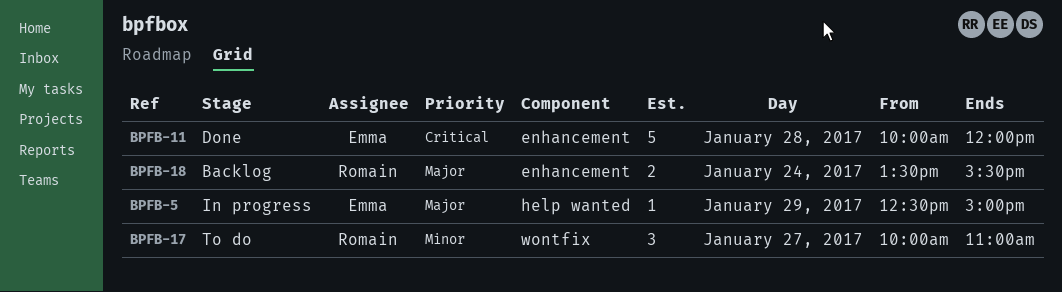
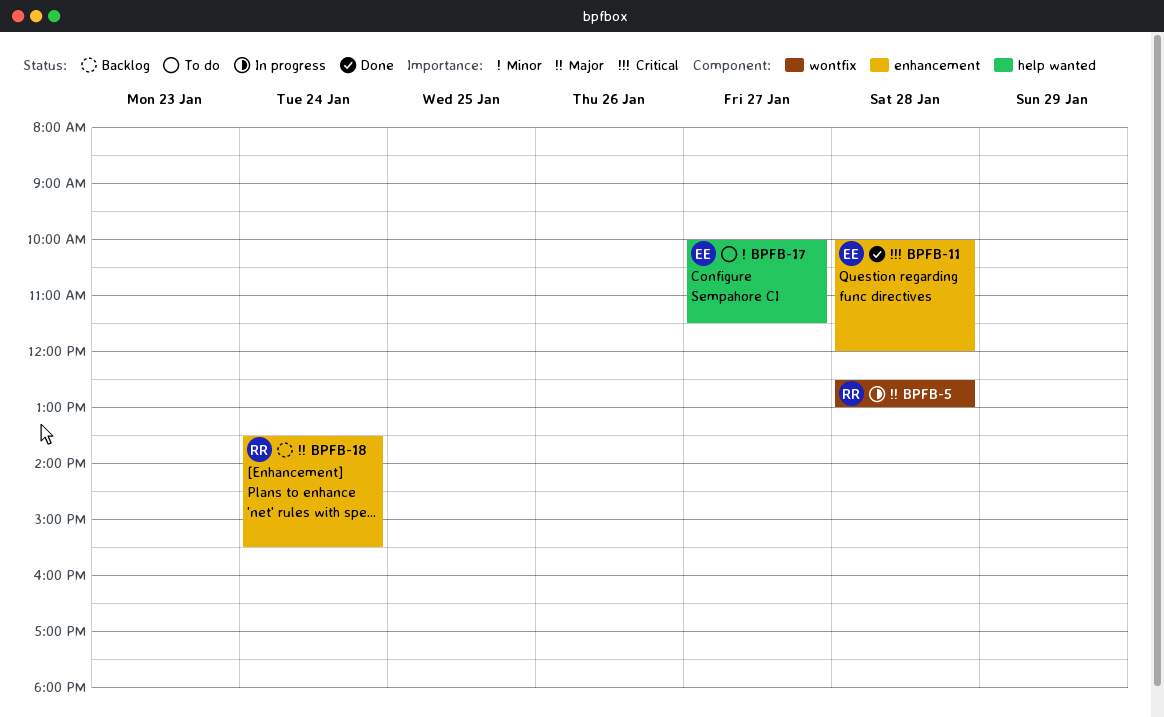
BPFB-5, owner: Emma -> Romain
BPFB-5, label: help wanted -> wontfix
BPFB-5, day: Jan 29 -> Jan 28
BPFB-5, ends: 15:00 -> 13:00
BPFB-17, owner: Romain -> Emma
BPFB-17, label: wontfix -> help wanted
BPFB-17, ends: 11:00 -> 11:30

